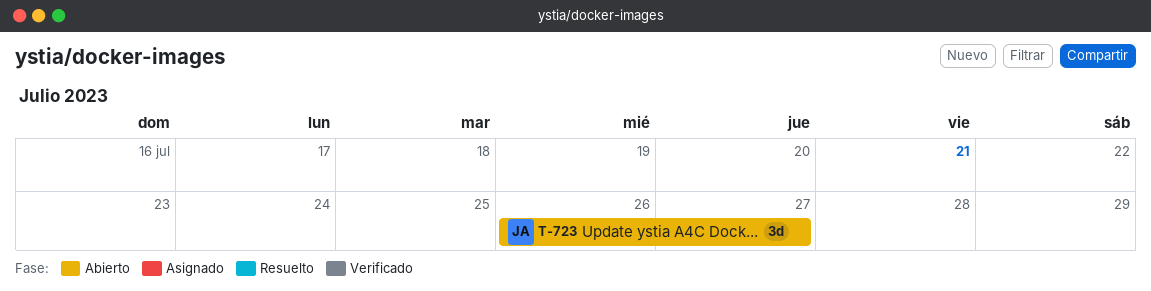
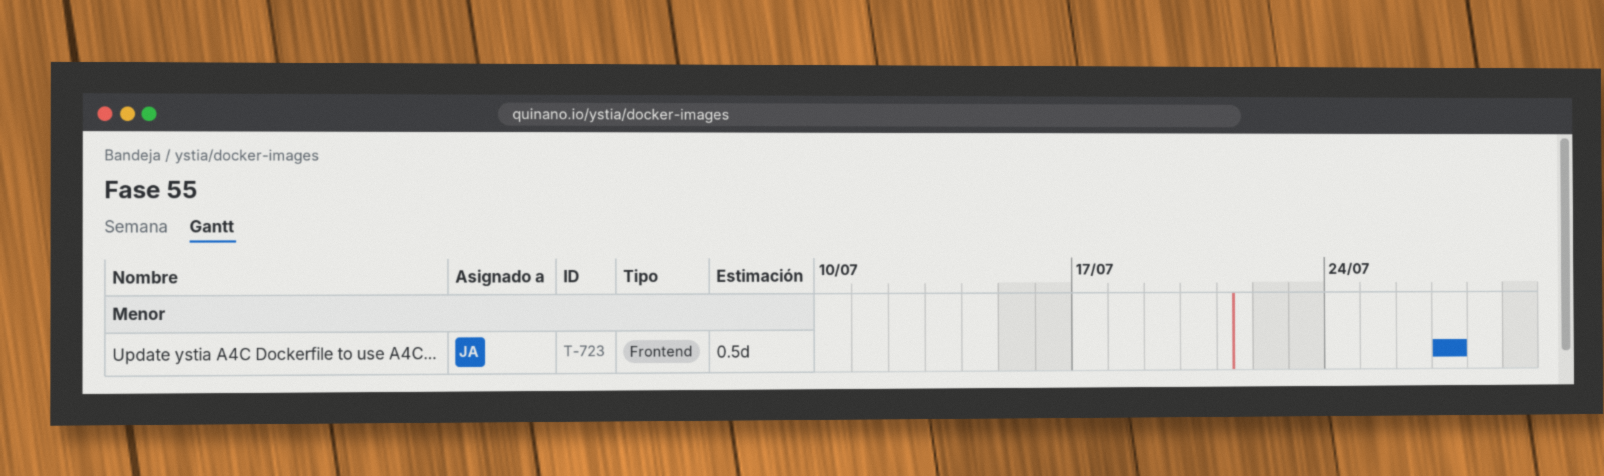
T-723, estimate: 3d -> 0.5d
T-723, start: Jul 26 -> Jul 27

